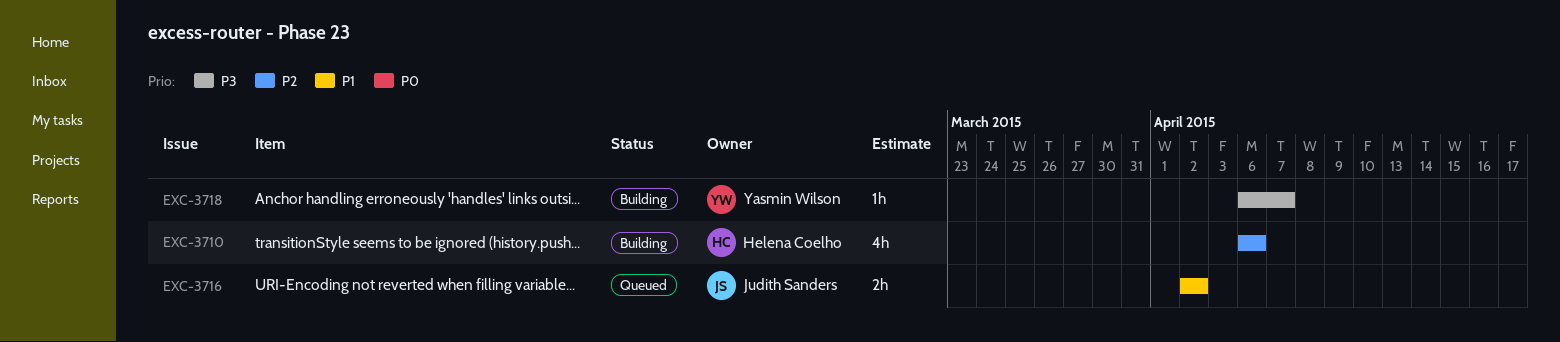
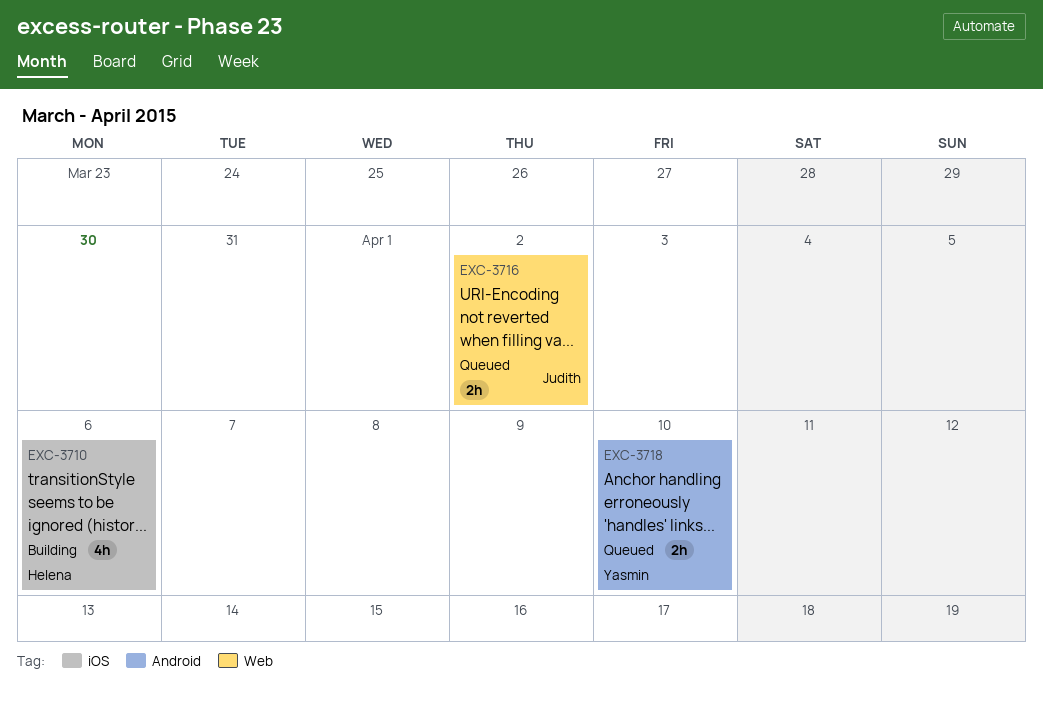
EXC-3718, status: Building -> Queued
EXC-3718, estimate: 1h -> 2h
EXC-3718, due: Apr 7 -> Apr 10

